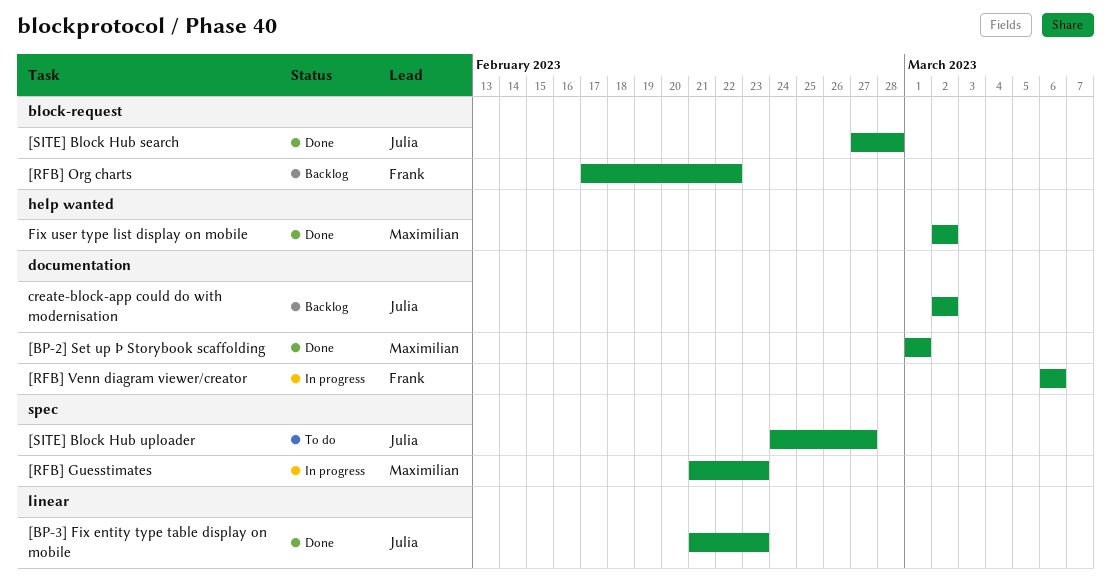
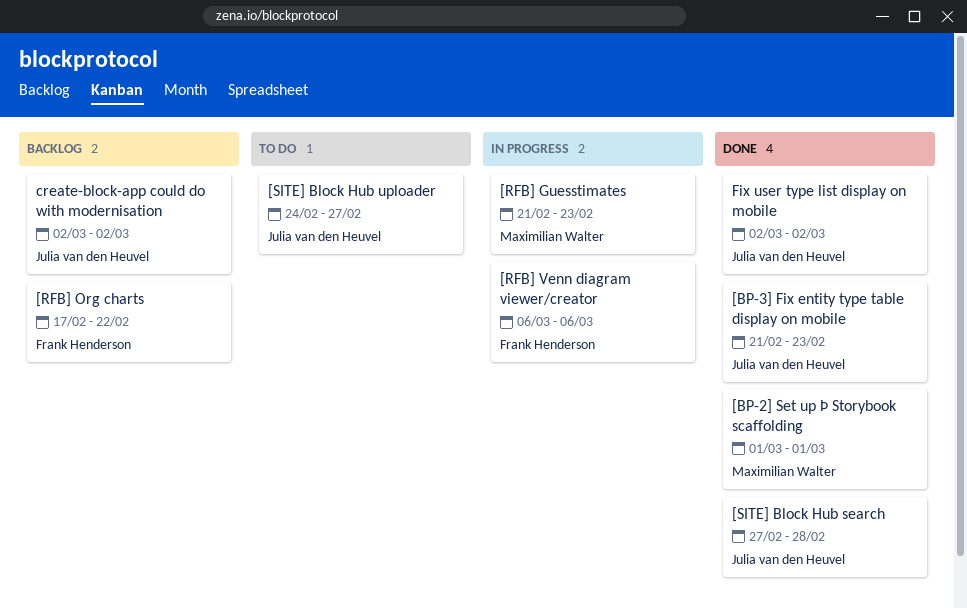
Fix user type list display on mobile, owner: Maximilian Walter -> Julia van den Heuvel

